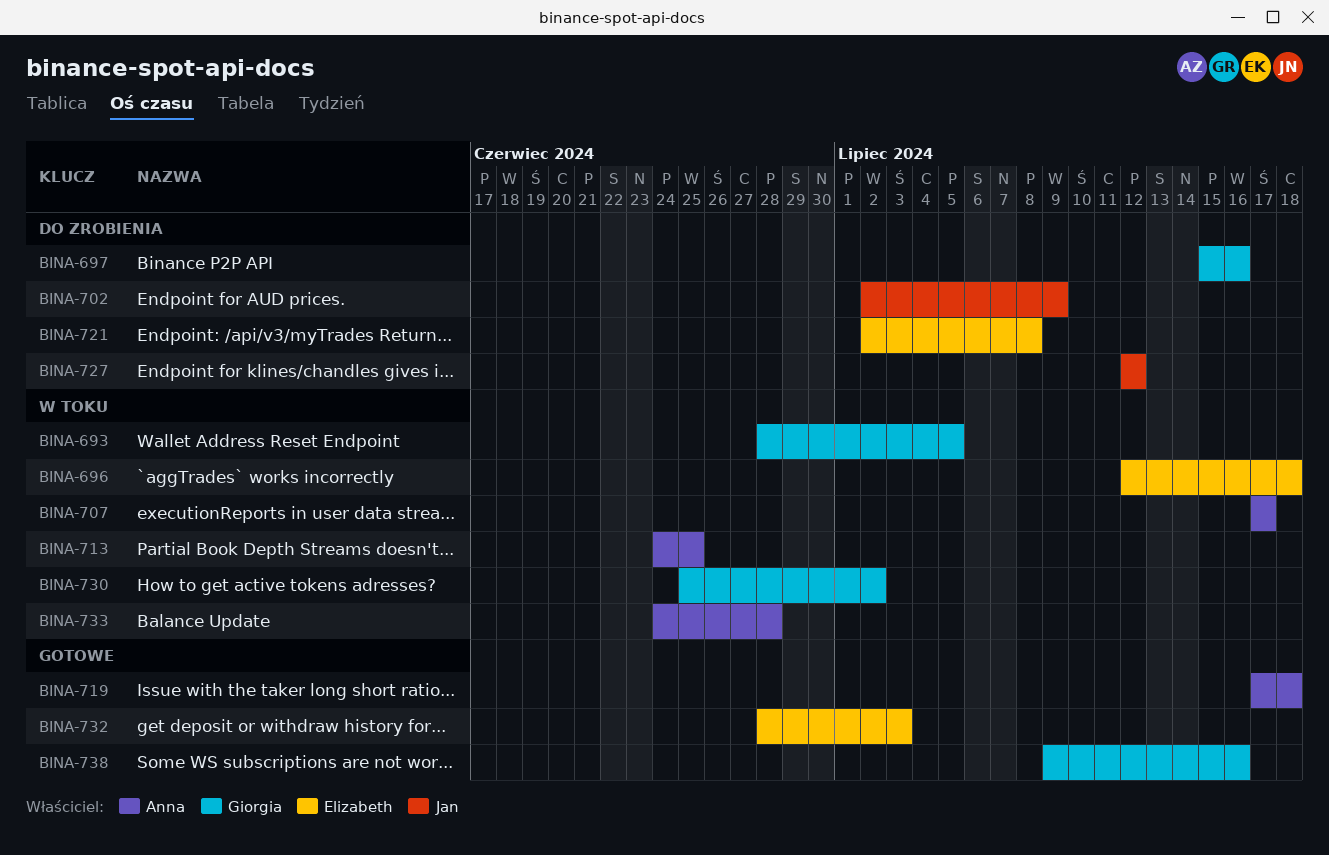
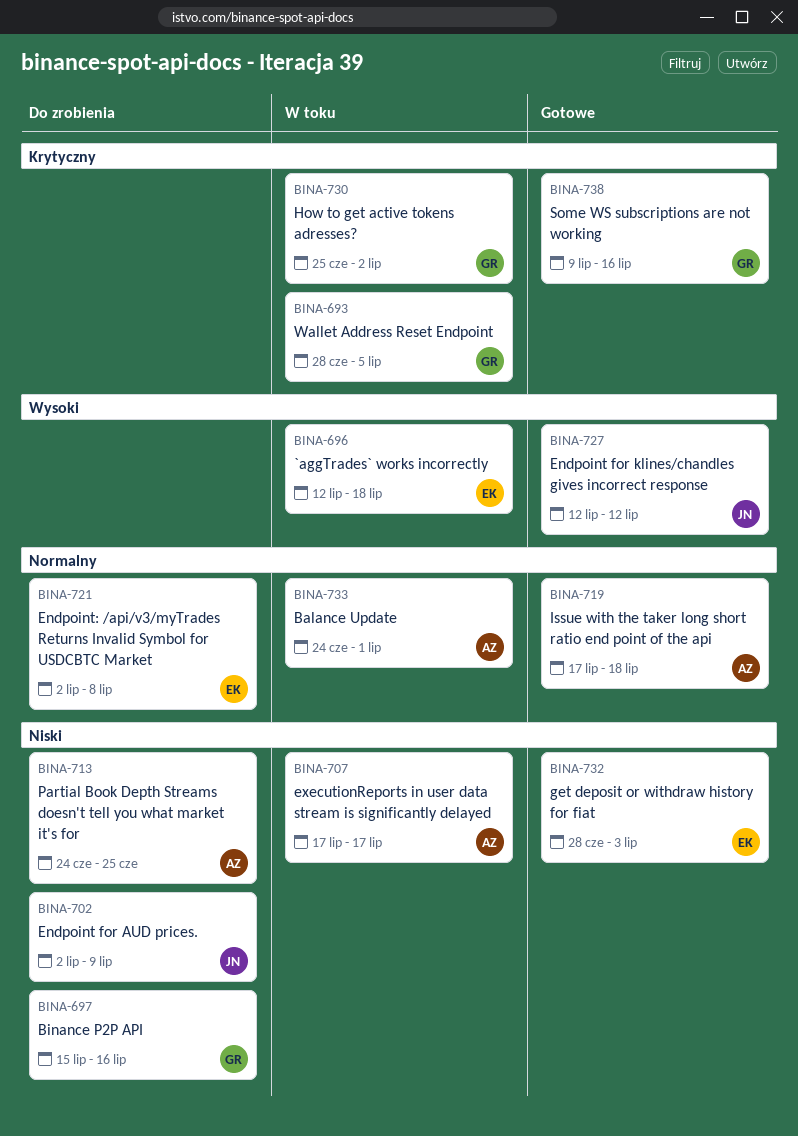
BINA-713, status: W toku -> Do zrobienia
BINA-727, status: Do zrobienia -> Gotowe
BINA-733, due: Jun 28 -> Jul 1

